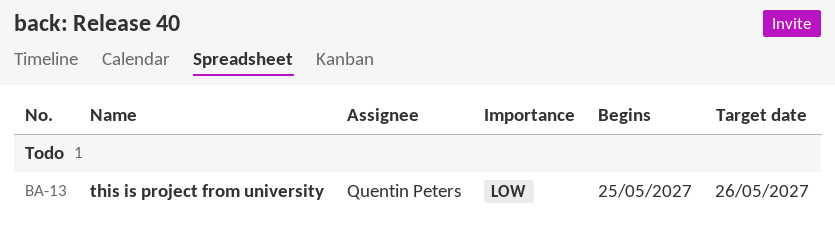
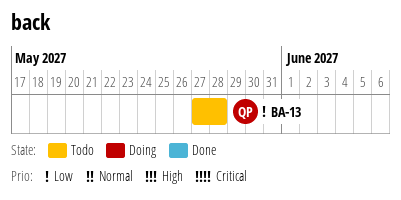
BA-13, start: May 25 -> May 27
BA-13, due: May 26 -> May 28

